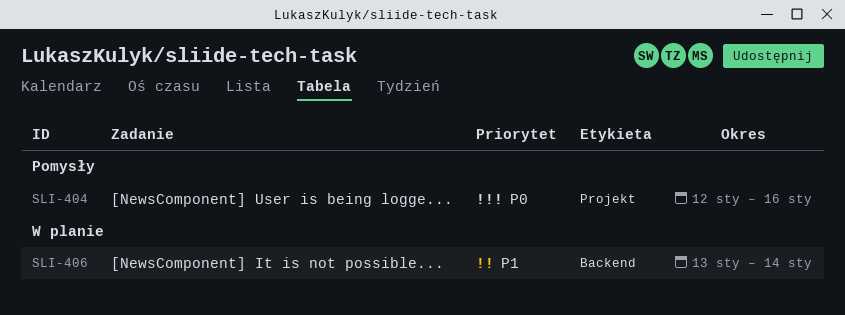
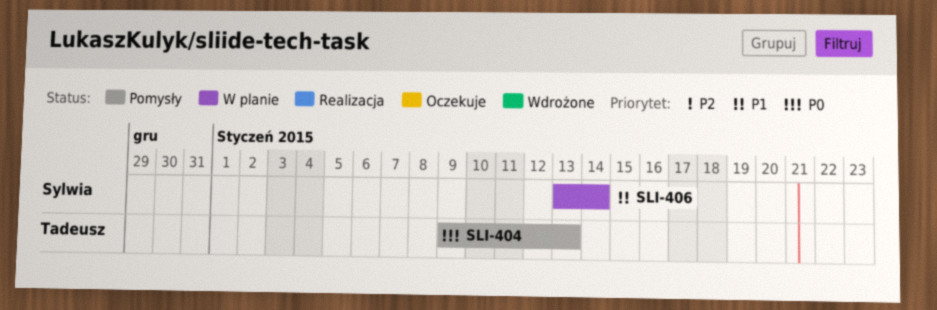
SLI-404, start: Jan 12 -> Jan 9
SLI-404, due: Jan 16 -> Jan 13

